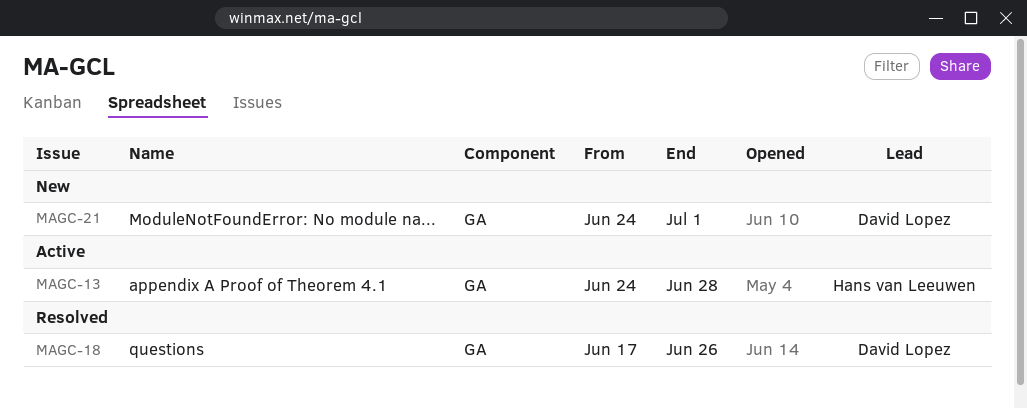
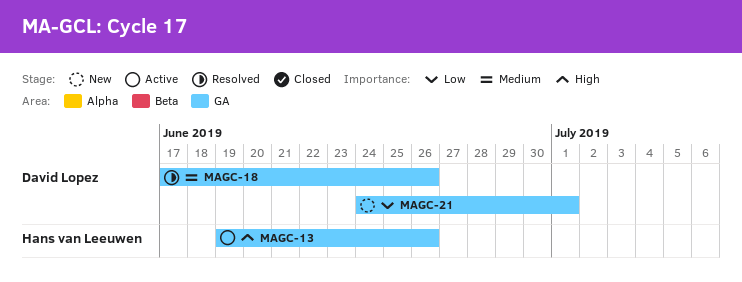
MAGC-13, start: Jun 24 -> Jun 19
MAGC-13, due: Jun 28 -> Jun 26

